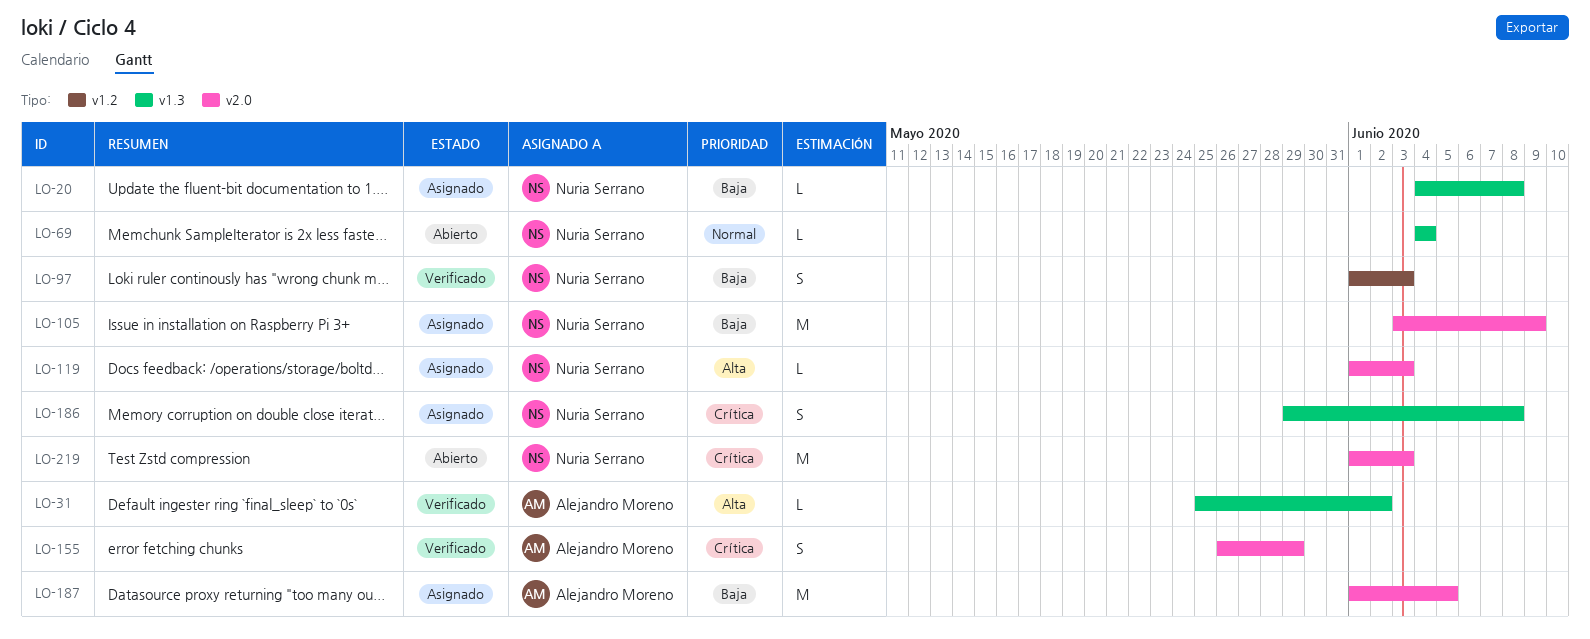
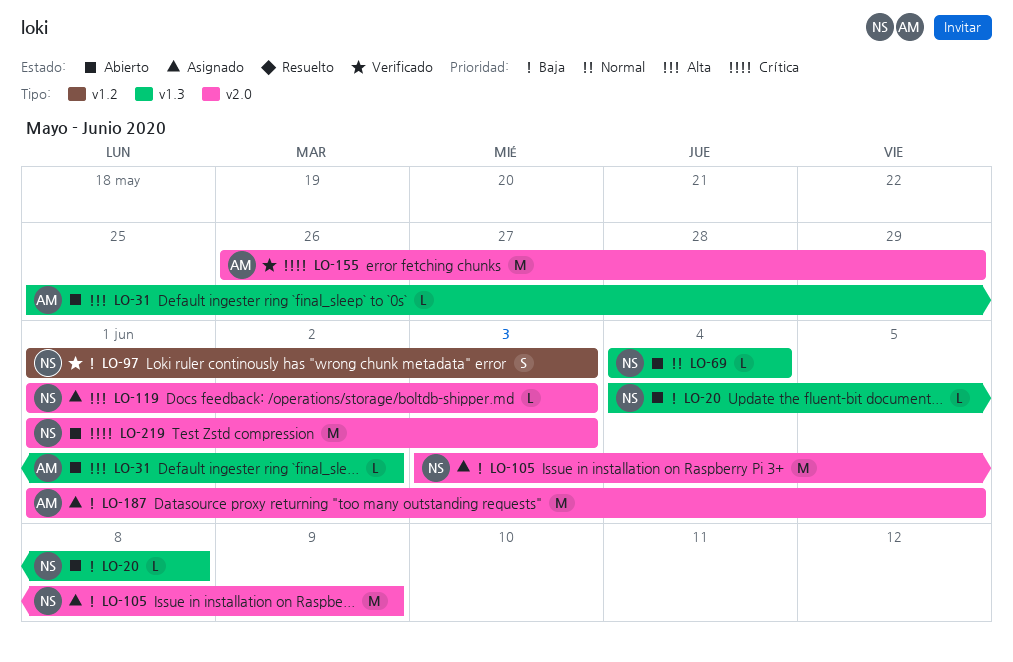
LO-20, status: Asignado -> Abierto
LO-31, status: Verificado -> Abierto
LO-155, estimate: S -> M
LO-186: present -> none

